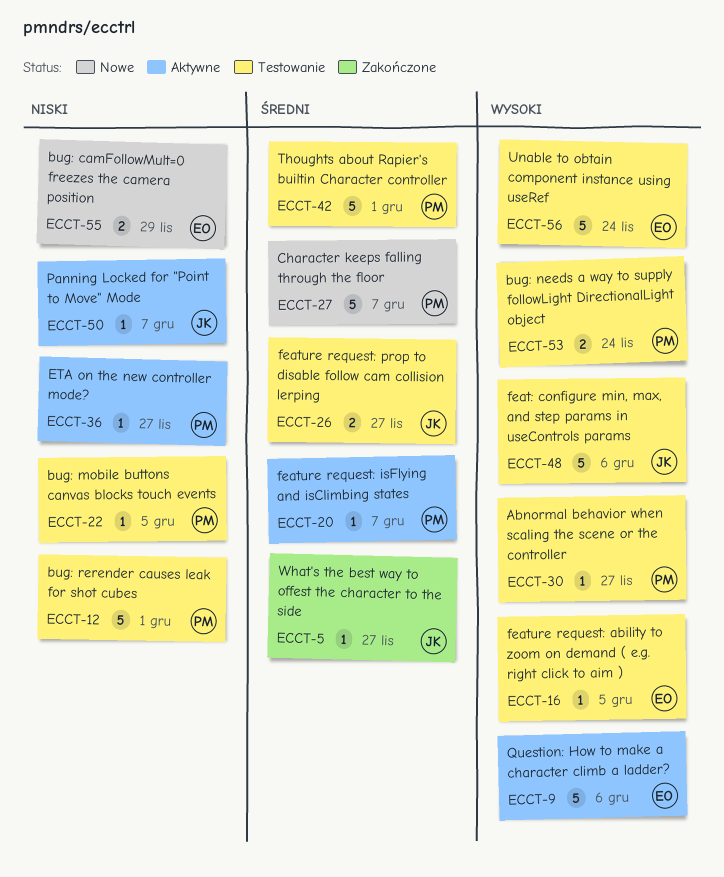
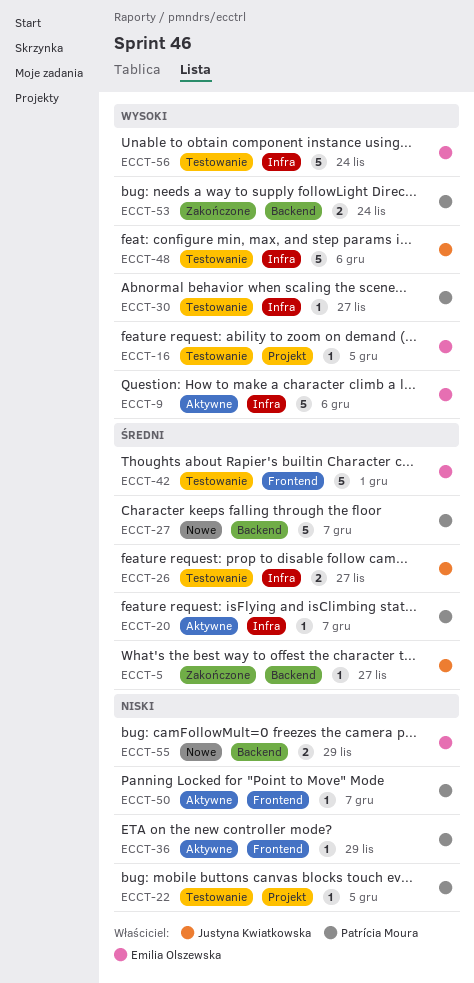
ECCT-12: present -> none
ECCT-36, due: Nov 27 -> Nov 29
ECCT-42, owner: Patrícia Moura -> Emilia Olszewska
ECCT-50, owner: Justyna Kwiatkowska -> Patrícia Moura
ECCT-53, status: Testowanie -> Zakończone

